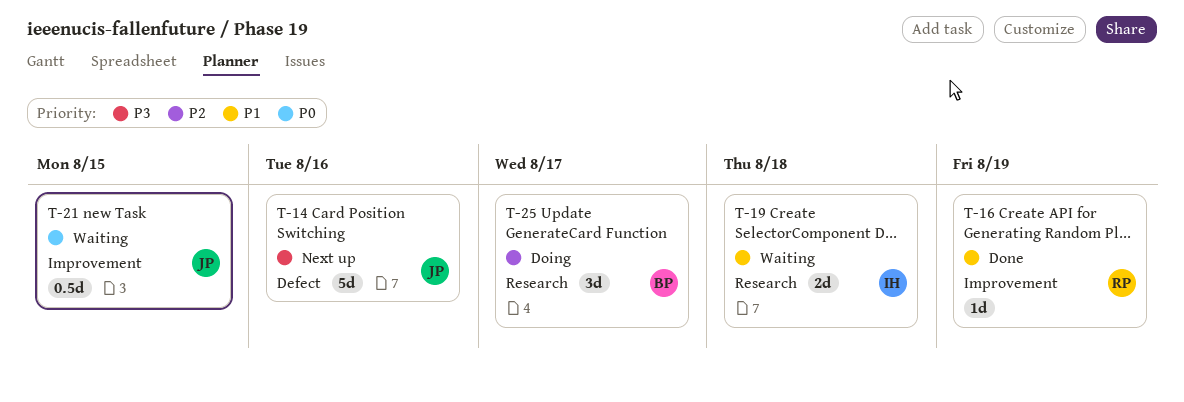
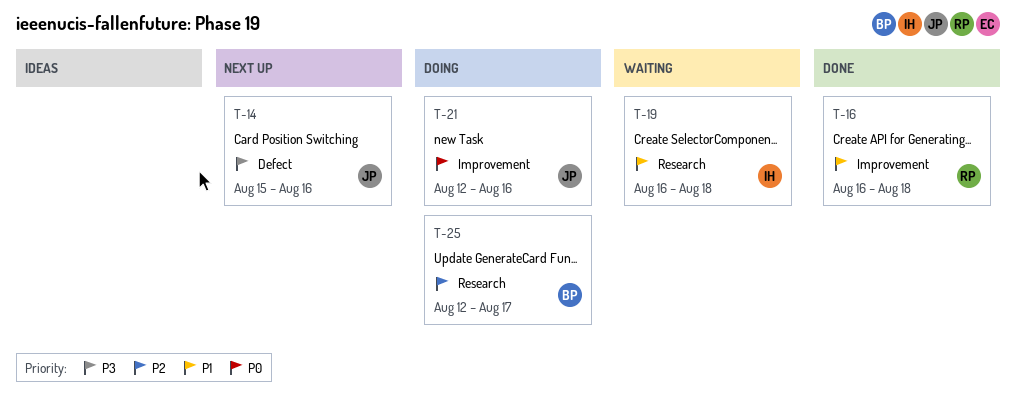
T-16, due: Aug 19 -> Aug 18
T-21, status: Waiting -> Doing
T-21, due: Aug 15 -> Aug 16

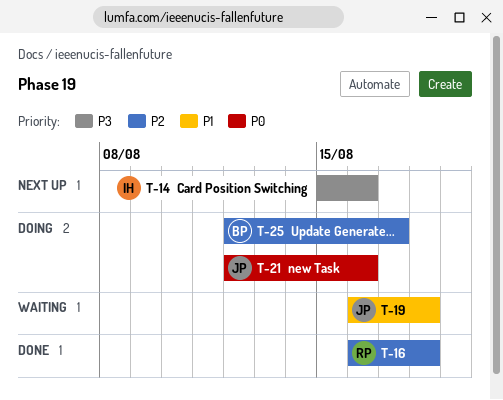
T-14, owner: JP -> IH
T-16, priority: P1 -> P2
T-19, owner: IH -> JP

